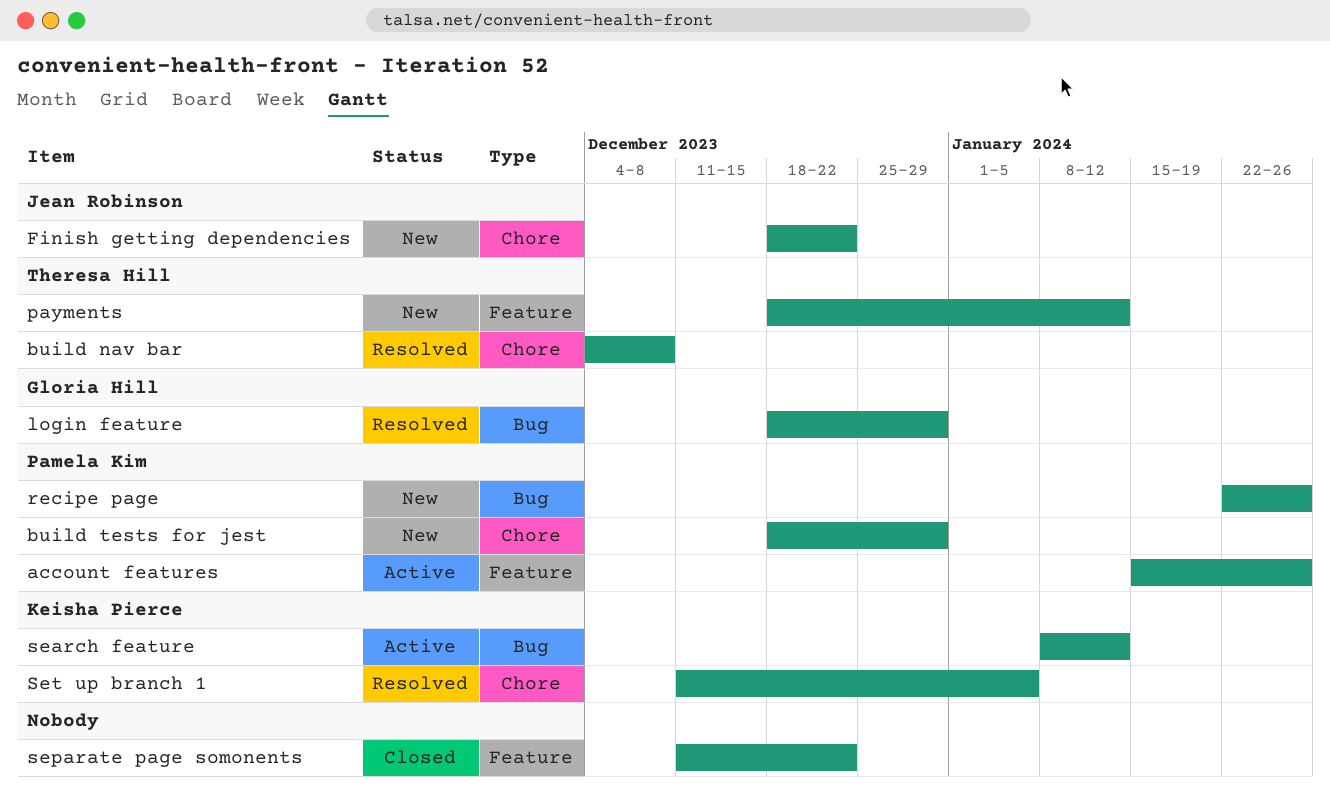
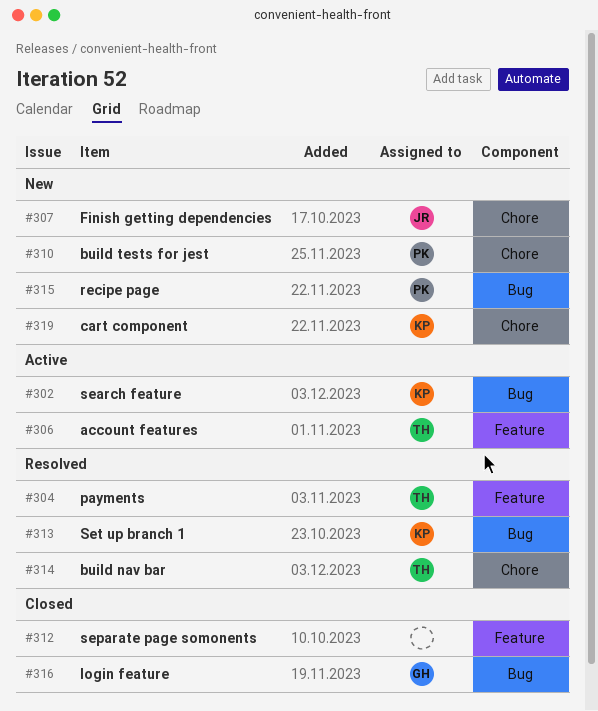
account features, owner: Pamela Kim -> Theresa Hill
cart component: none -> present
login feature, status: Resolved -> Closed
payments, status: New -> Resolved
Set up branch 1, label: Chore -> Bug

